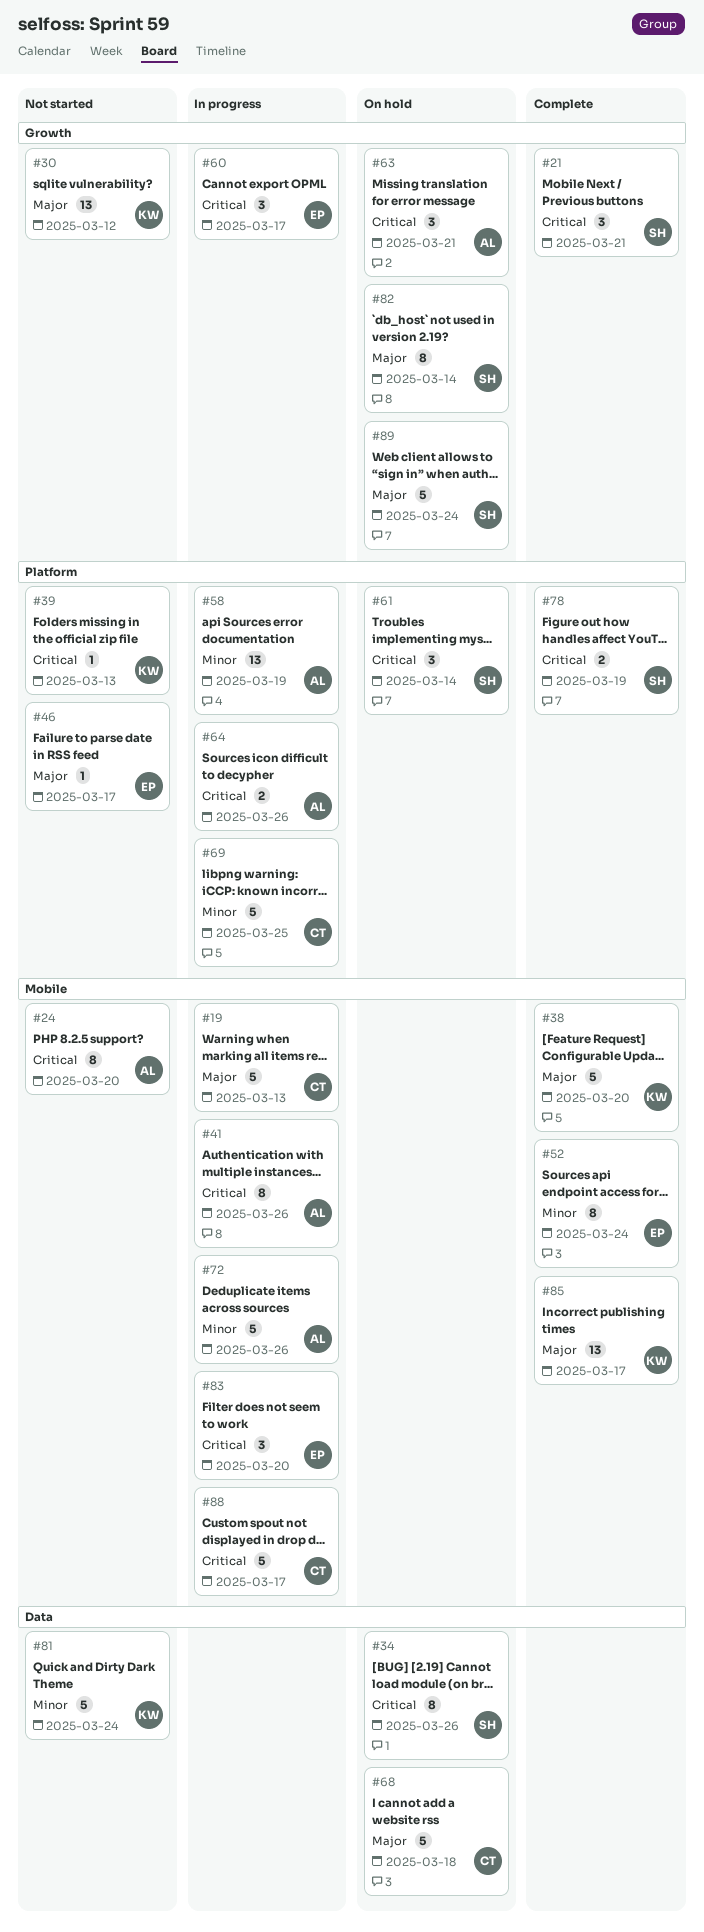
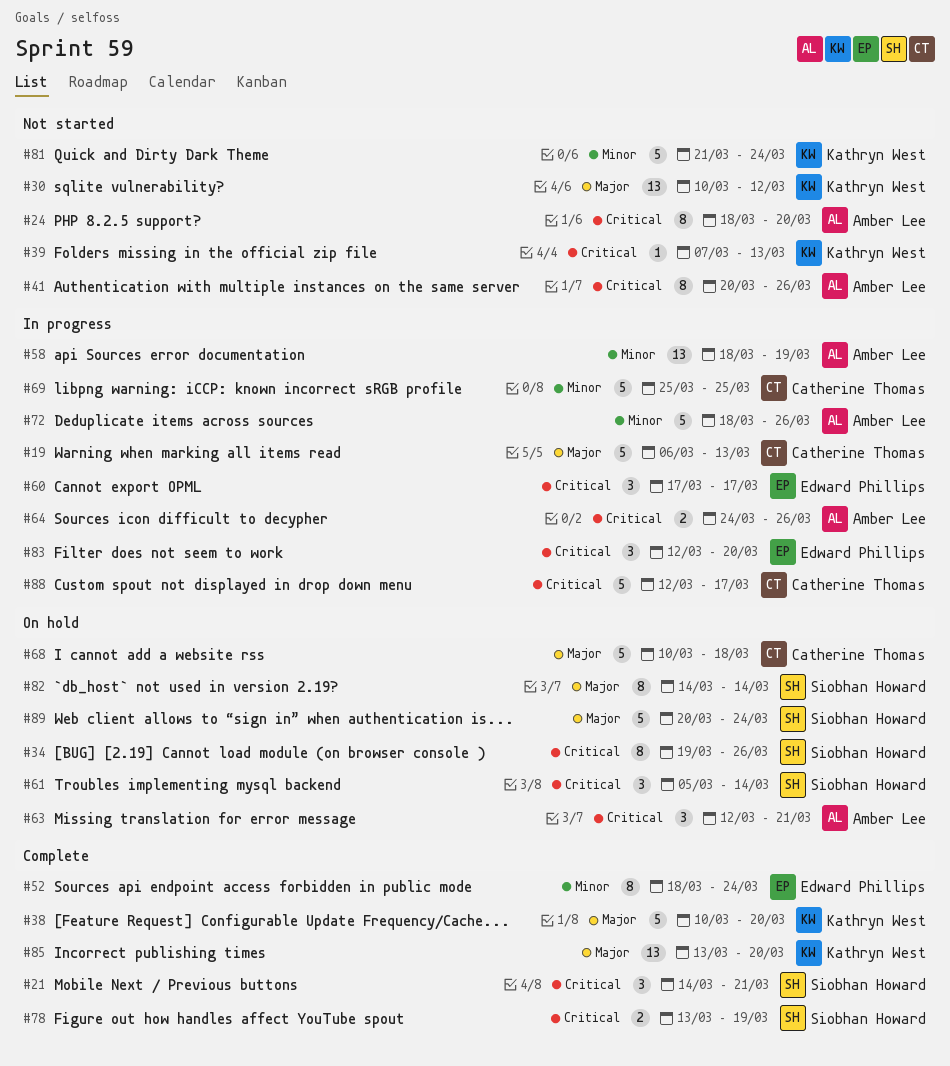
#41, status: In progress -> Not started
#46: present -> none
#85, due: Mar 17 -> Mar 20

